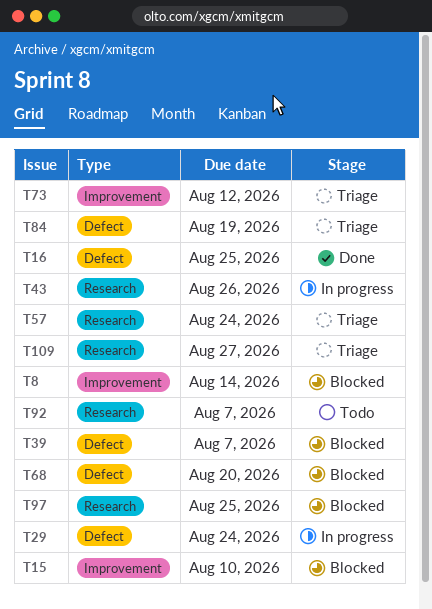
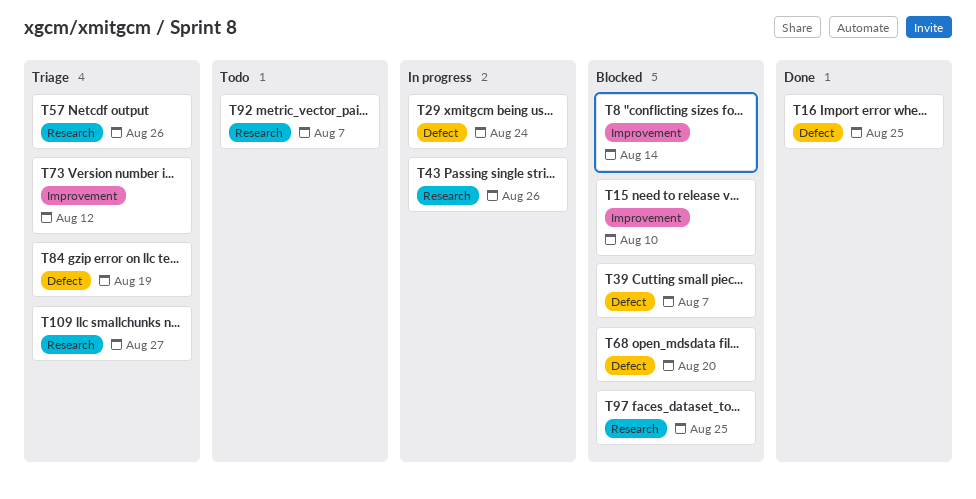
T57, due: Aug 24 -> Aug 26

